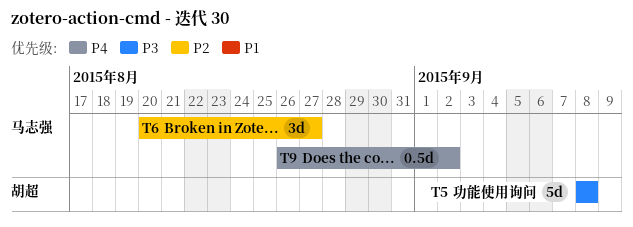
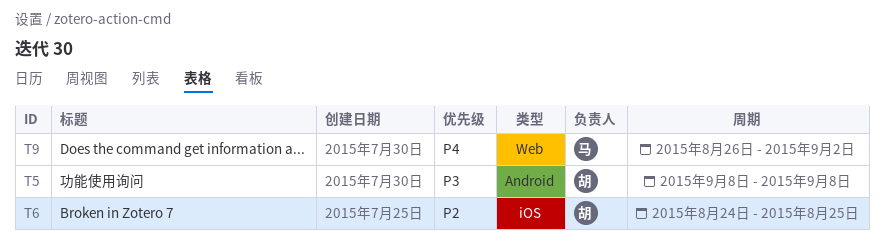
T6, owner: 马志强 -> 胡超
T6, start: Aug 20 -> Aug 24
T6, due: Aug 27 -> Aug 25

